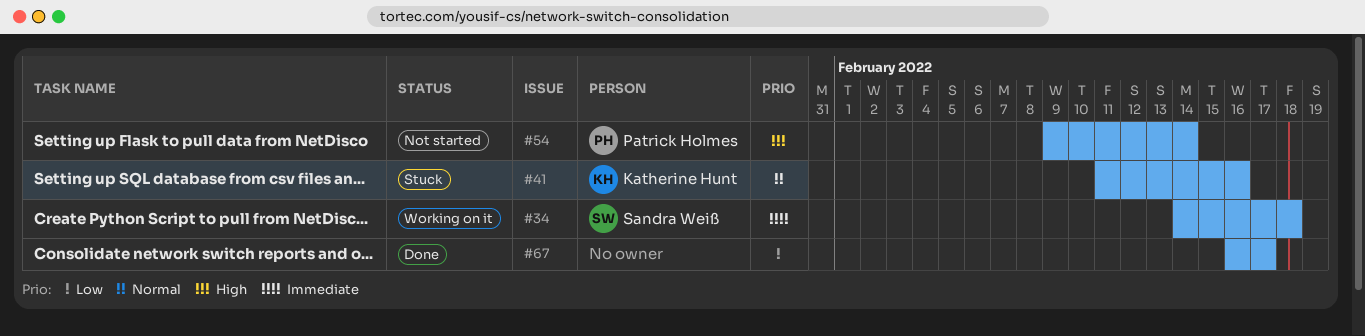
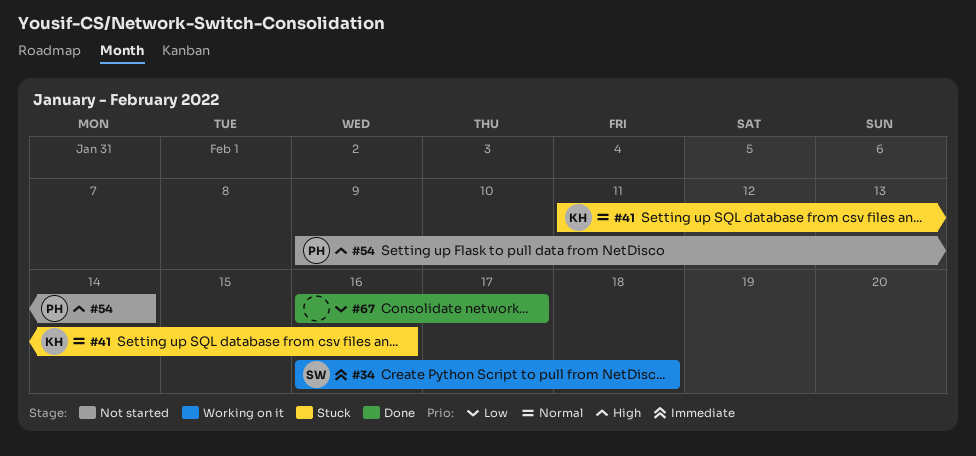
#34, start: Feb 14 -> Feb 16

